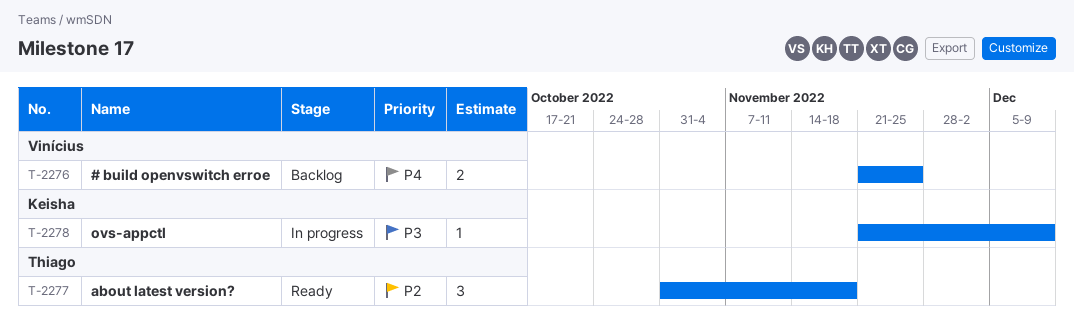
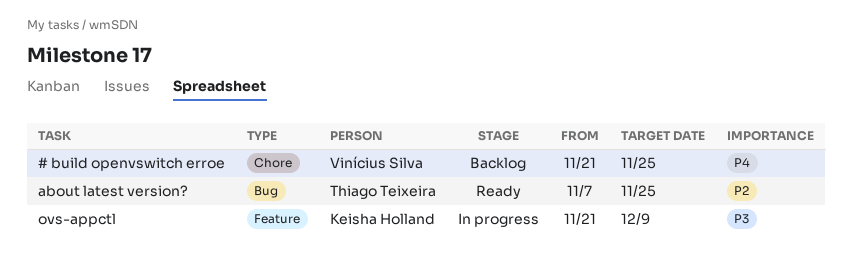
about latest version?, start: Oct 31 -> Nov 7
about latest version?, due: Nov 18 -> Nov 25

